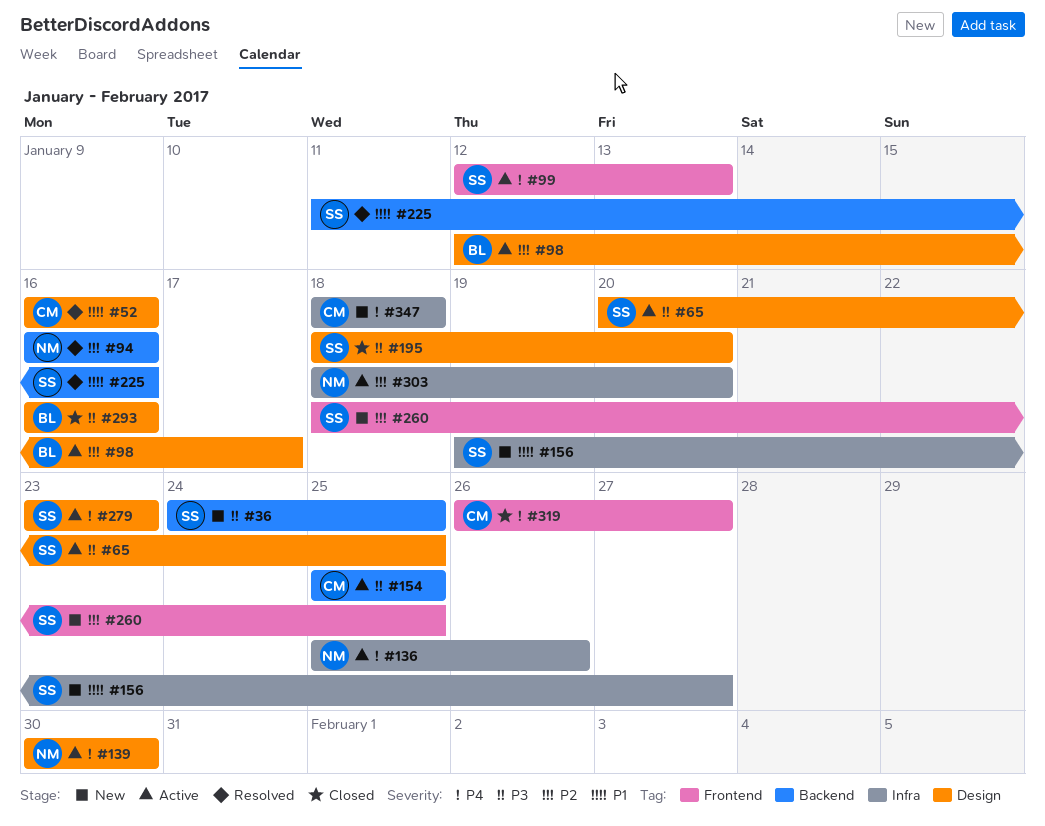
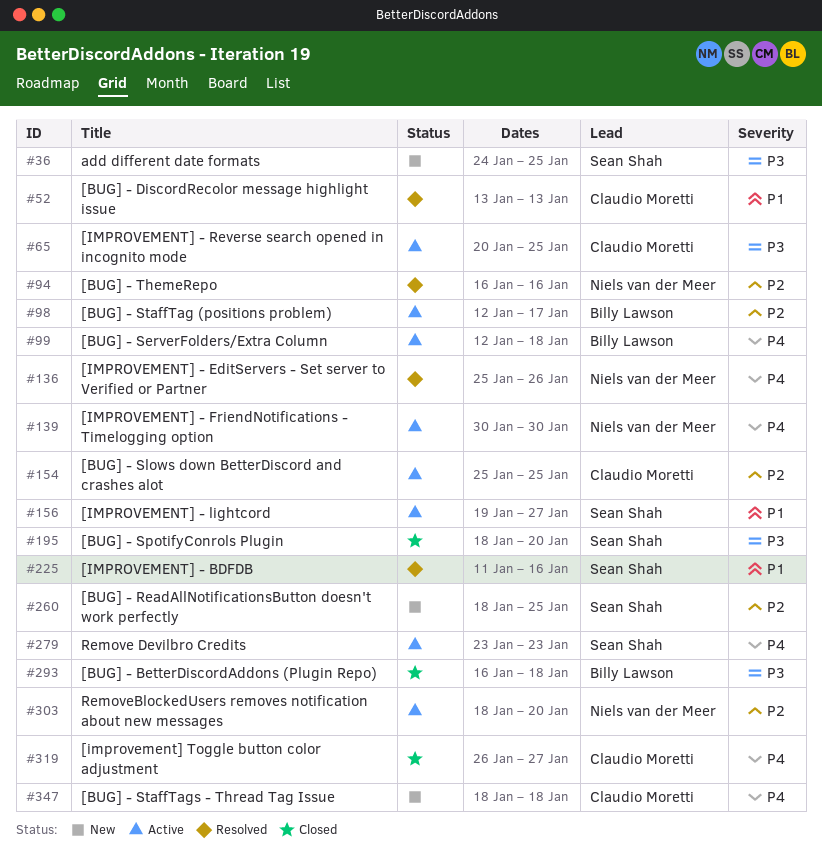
#52, start: Jan 16 -> Jan 13
#52, due: Jan 16 -> Jan 13
#65, owner: Sean Shah -> Claudio Moretti
#99, owner: Sean Shah -> Billy Lawson
#99, due: Jan 13 -> Jan 18
#136, status: Active -> Resolved
#154, priority: P3 -> P2
#156, status: New -> Active
#293, due: Jan 16 -> Jan 18

